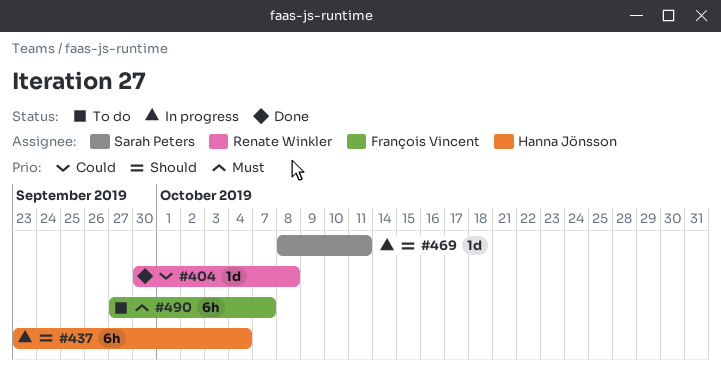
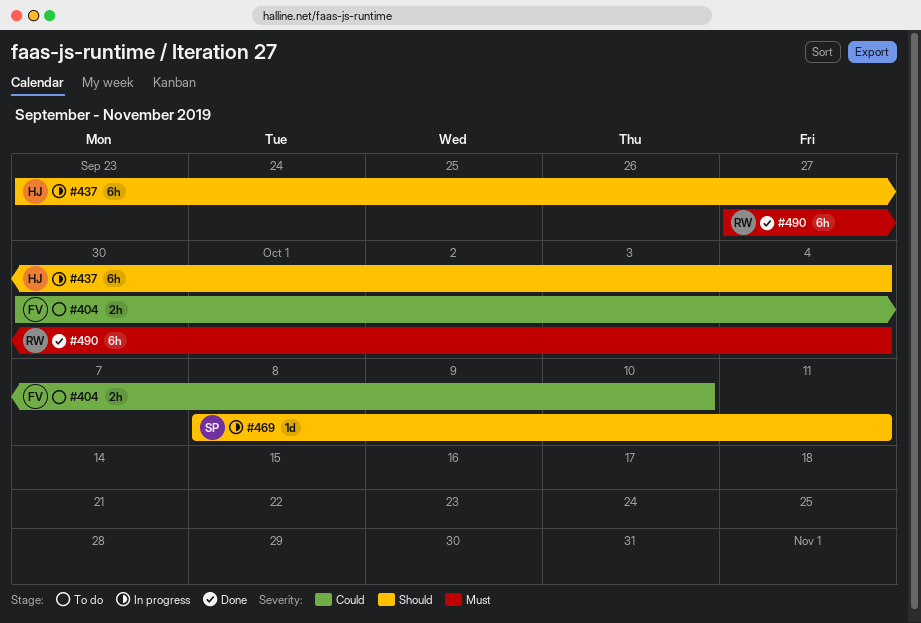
#404, status: Done -> To do
#404, owner: Renate Winkler -> François Vincent
#404, estimate: 1d -> 2h
#404, due: Oct 8 -> Oct 10
#490, status: To do -> Done
#490, owner: François Vincent -> Renate Winkler
#490, due: Oct 7 -> Oct 4

